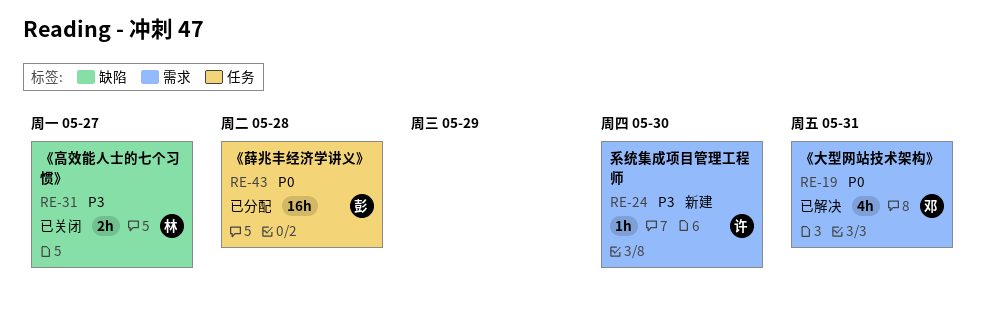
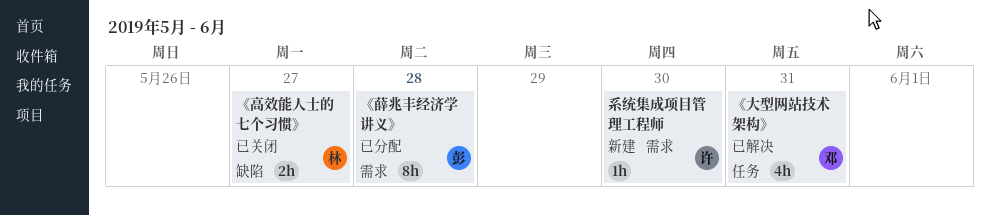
《大型网站技术架构》, label: 需求 -> 任务
《薛兆丰经济学讲义》, label: 任务 -> 需求
《薛兆丰经济学讲义》, estimate: 16h -> 8h

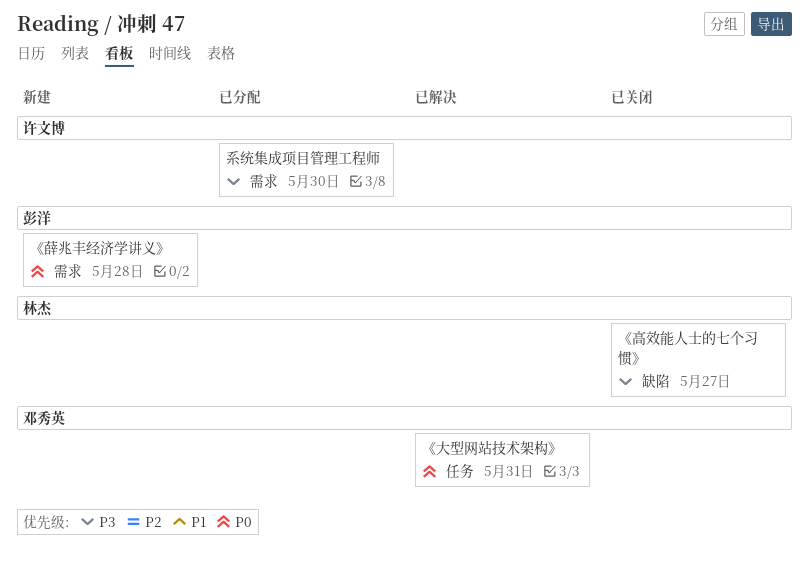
《薛兆丰经济学讲义》, status: 已分配 -> 新建
系统集成项目管理工程师, status: 新建 -> 已分配

